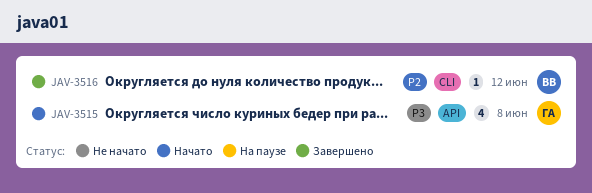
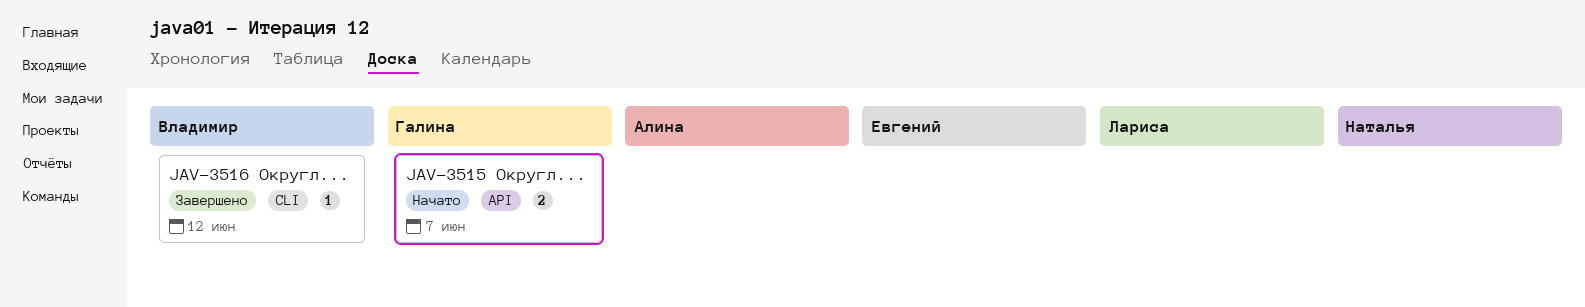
JAV-3515, estimate: 4 -> 2
JAV-3515, due: Jun 8 -> Jun 7

